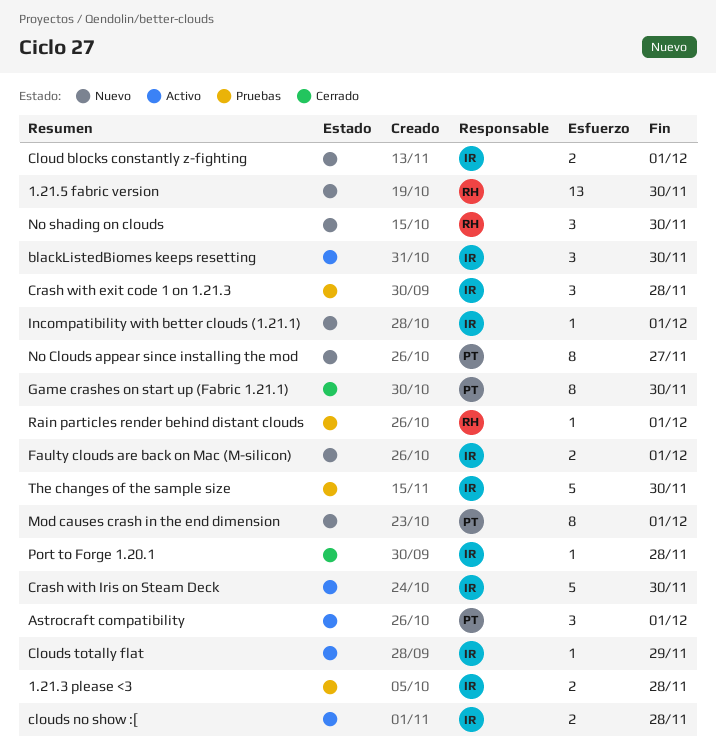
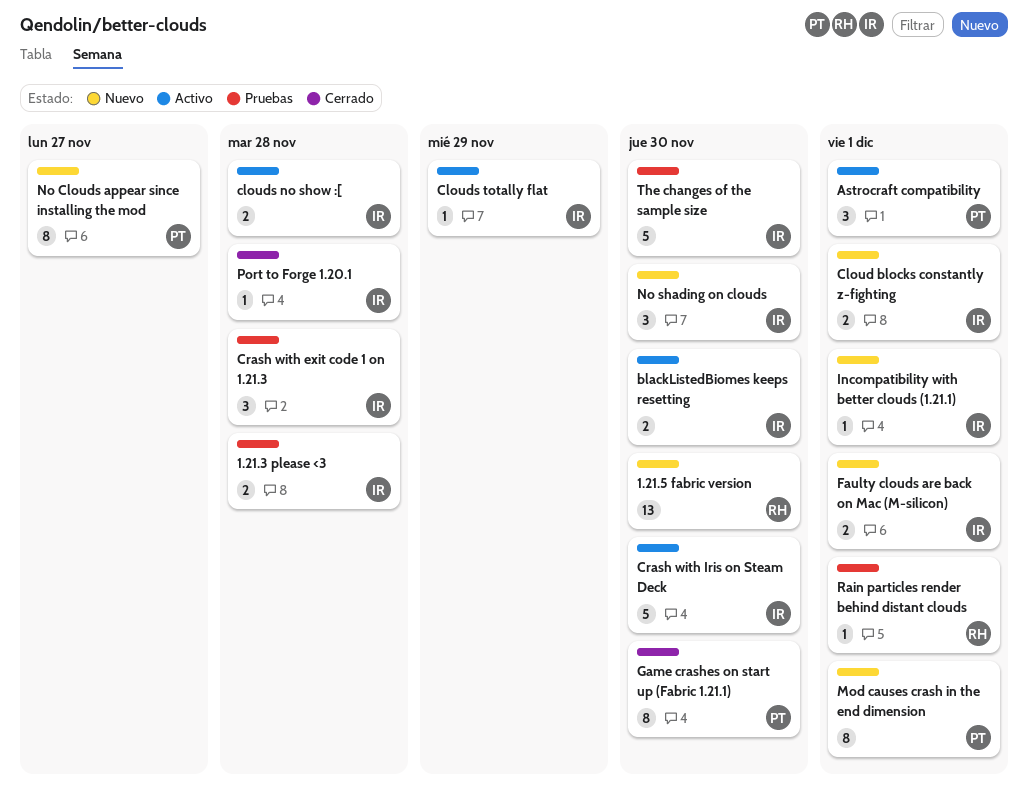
blackListedBiomes keeps resetting, estimate: 3 -> 2
No shading on clouds, owner: RH -> IR

